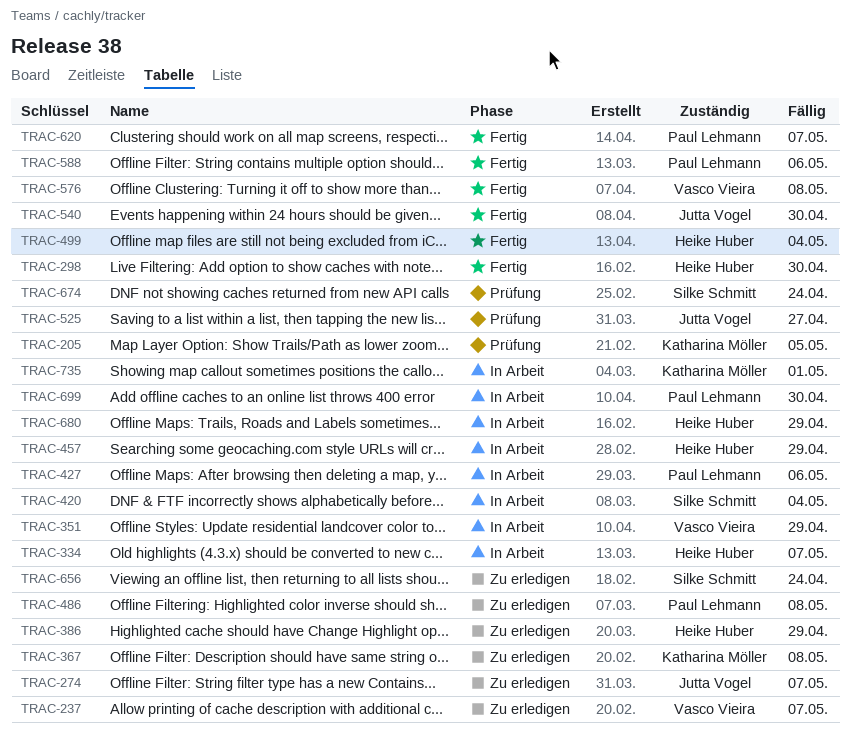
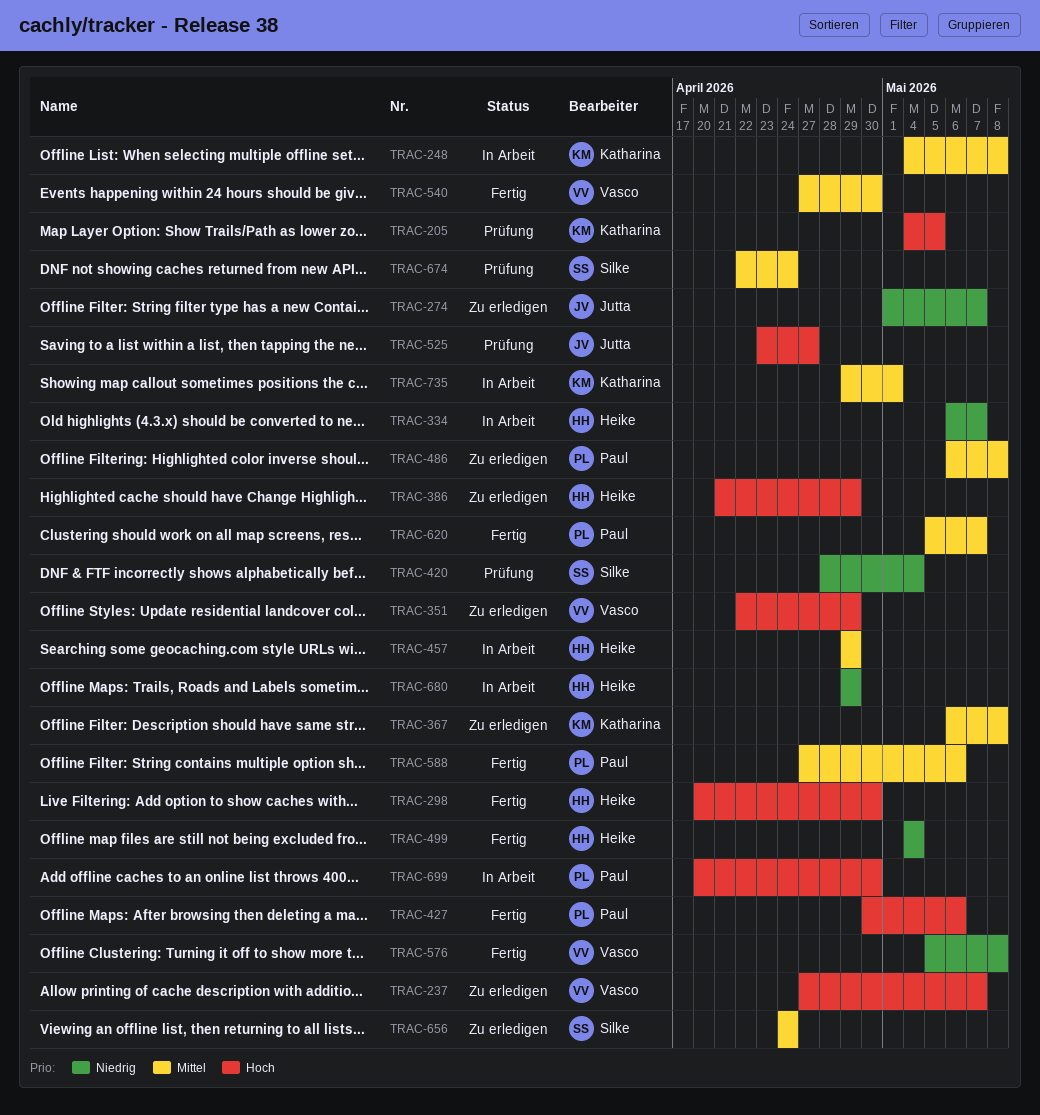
TRAC-248: none -> present
TRAC-351, status: In Arbeit -> Zu erledigen
TRAC-420, status: In Arbeit -> Prüfung
TRAC-427, status: In Arbeit -> Fertig
TRAC-540, owner: Jutta Vogel -> Vasco Vieira

